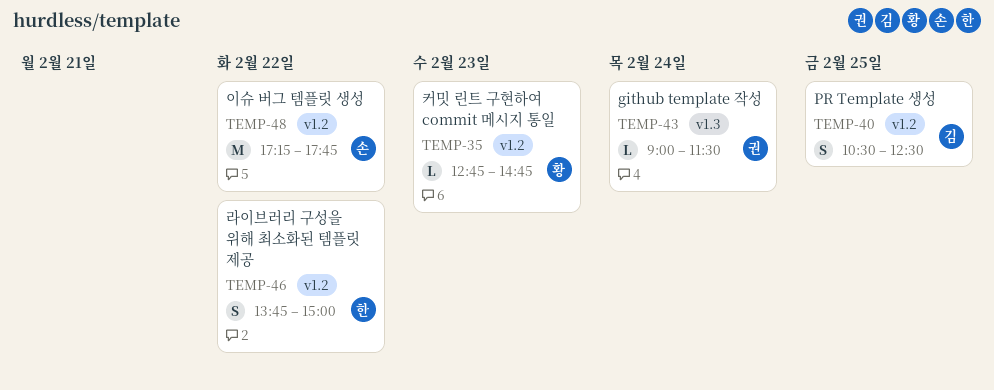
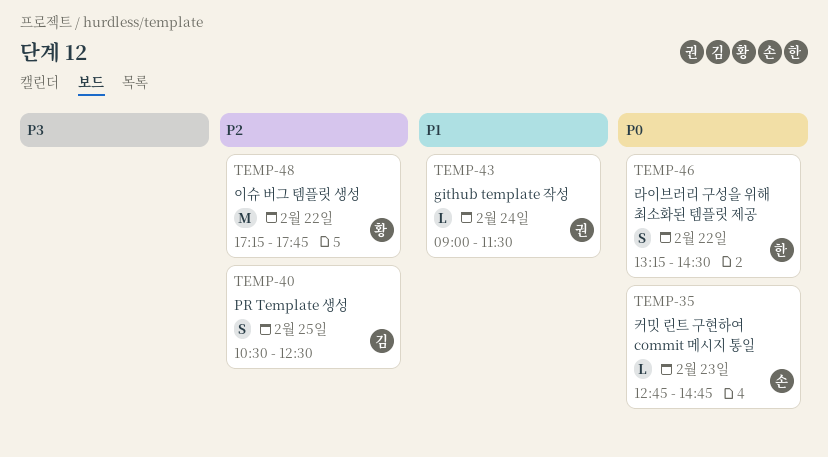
TEMP-35, owner: 황 -> 손
TEMP-46, begins: 13:45 -> 13:15
TEMP-46, ends: 15:00 -> 14:30
TEMP-48, owner: 손 -> 황

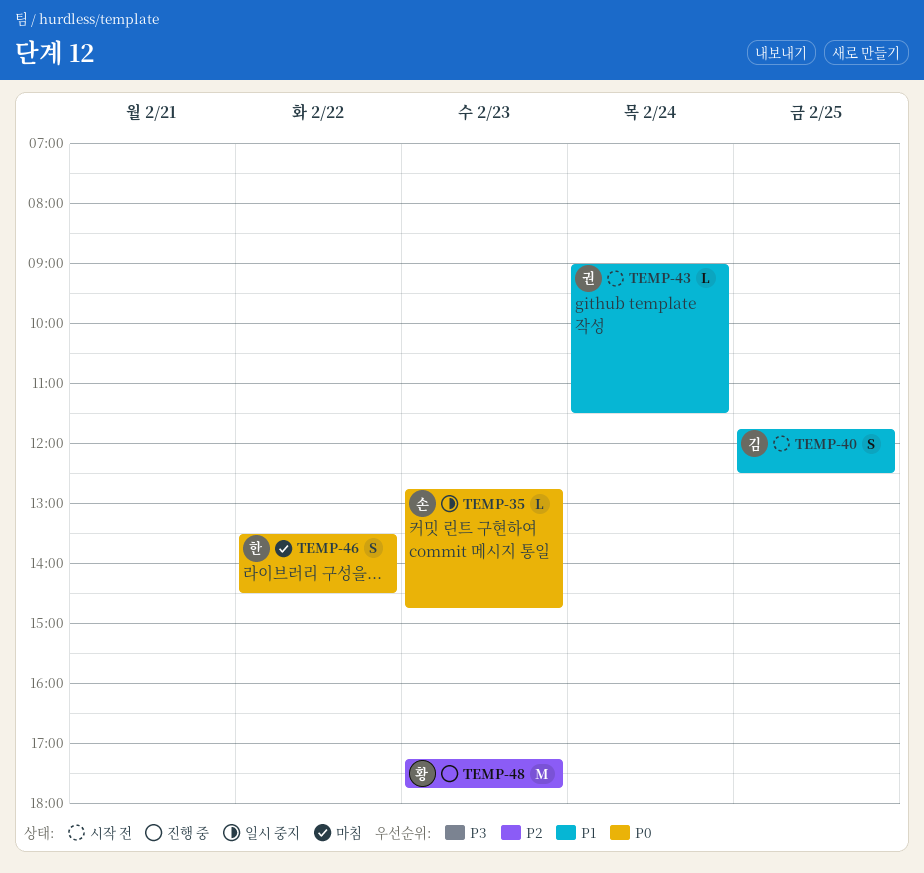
TEMP-40, priority: P2 -> P1
TEMP-40, begins: 10:30 -> 11:45
TEMP-46, begins: 13:15 -> 13:30
TEMP-48, day: Feb 22 -> Feb 23

